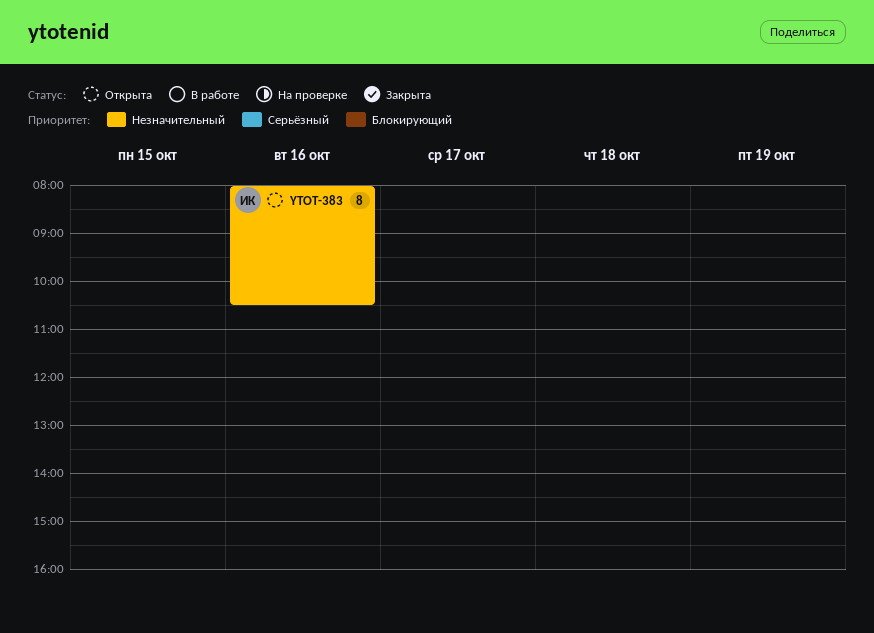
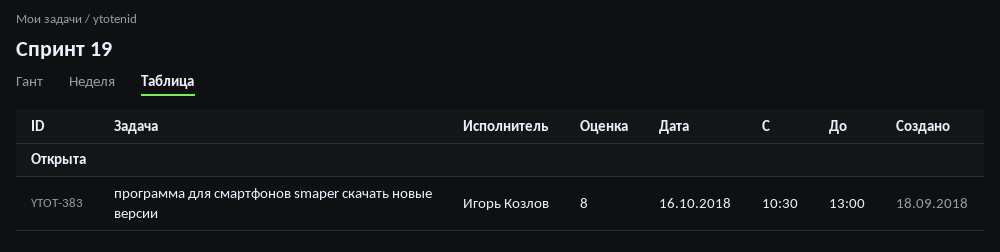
YTOT-383, begins: 08:00 -> 10:30
YTOT-383, ends: 10:30 -> 13:00

